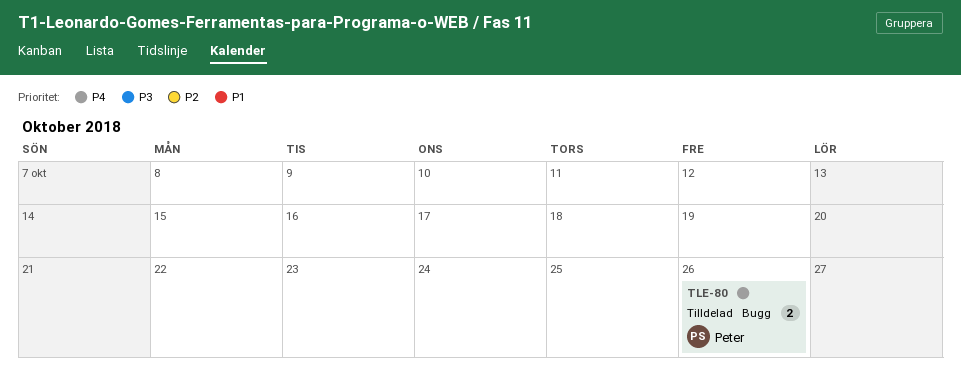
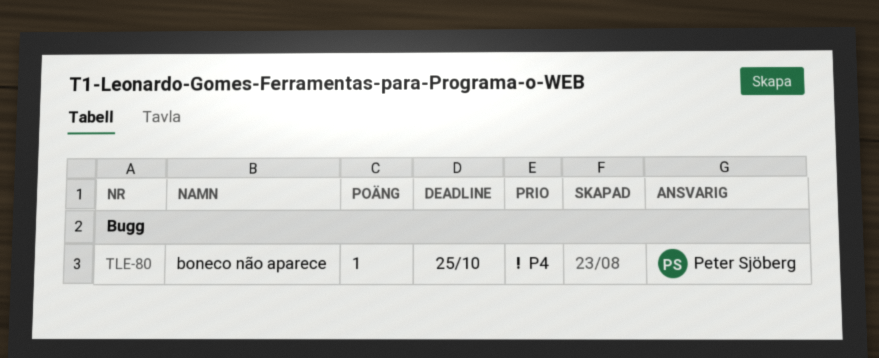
TLE-80, estimate: 2 -> 1
TLE-80, due: Oct 26 -> Oct 25

